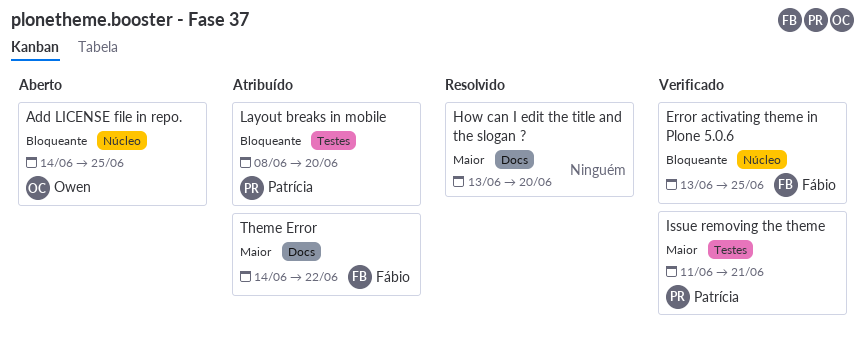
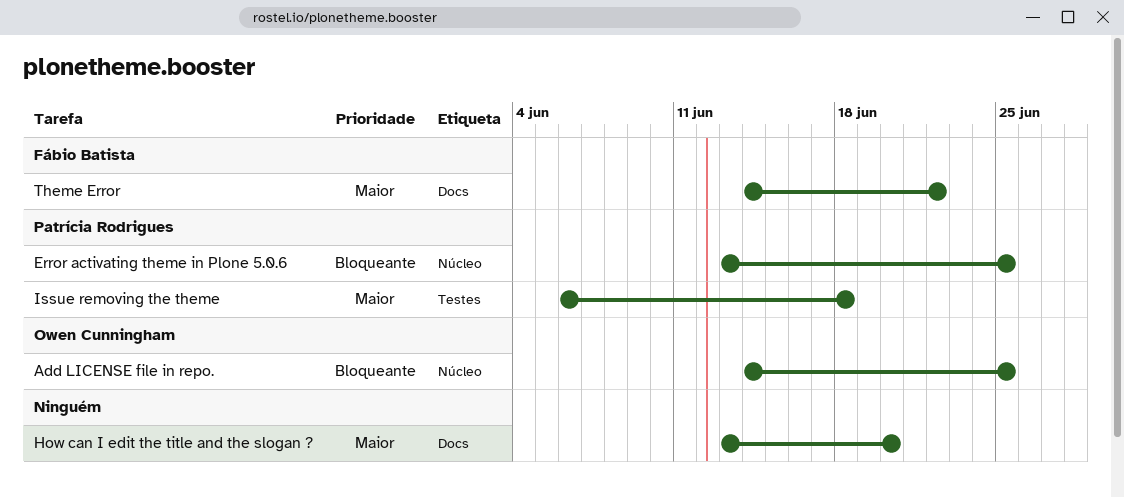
Error activating theme in Plone 5.0.6, owner: Fábio Batista -> Patrícia Rodrigues
Issue removing the theme, start: Jun 11 -> Jun 6
Issue removing the theme, due: Jun 21 -> Jun 18
Layout breaks in mobile: present -> none

